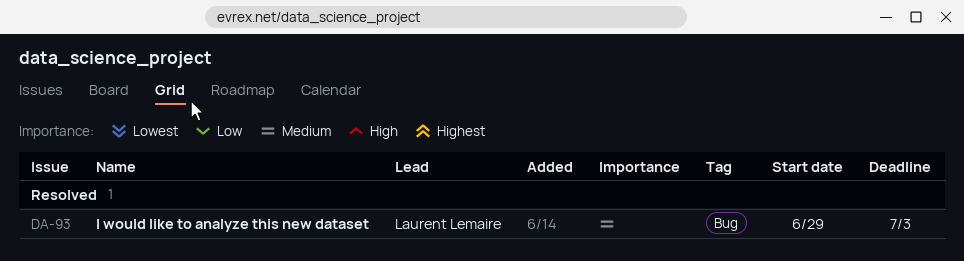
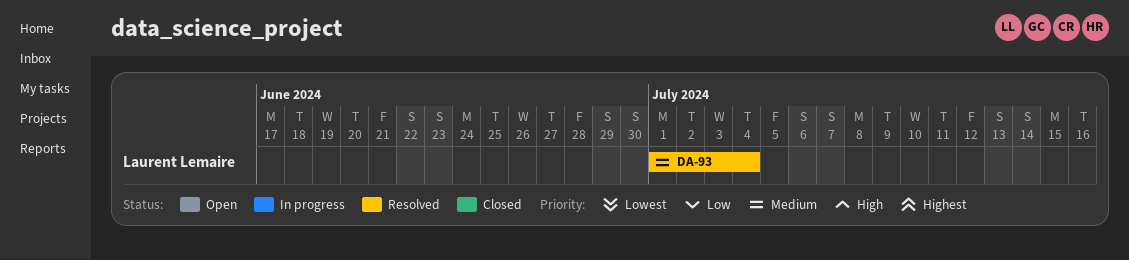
DA-93, start: Jun 29 -> Jul 1
DA-93, due: Jul 3 -> Jul 4

